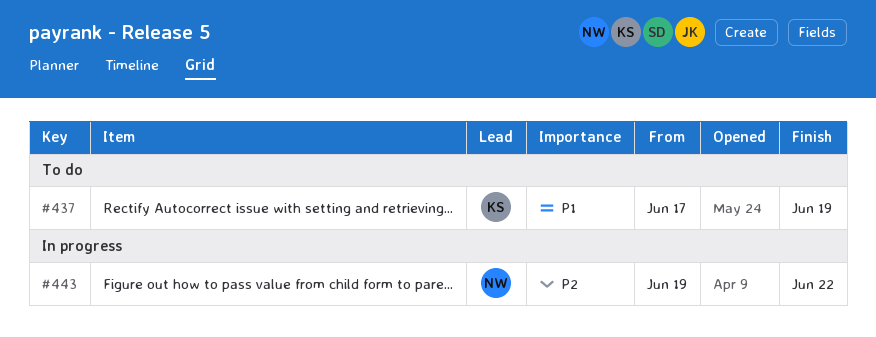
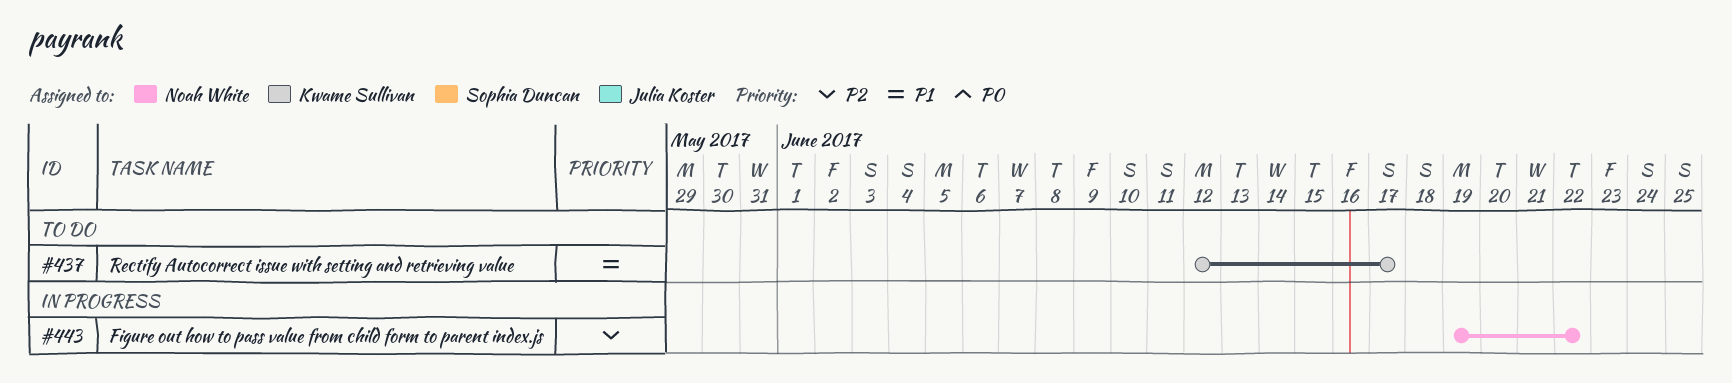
#437, start: Jun 17 -> Jun 12
#437, due: Jun 19 -> Jun 17

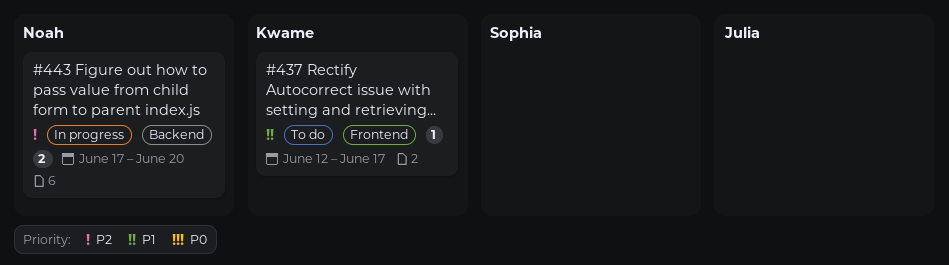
#443, start: Jun 19 -> Jun 17
#443, due: Jun 22 -> Jun 20

